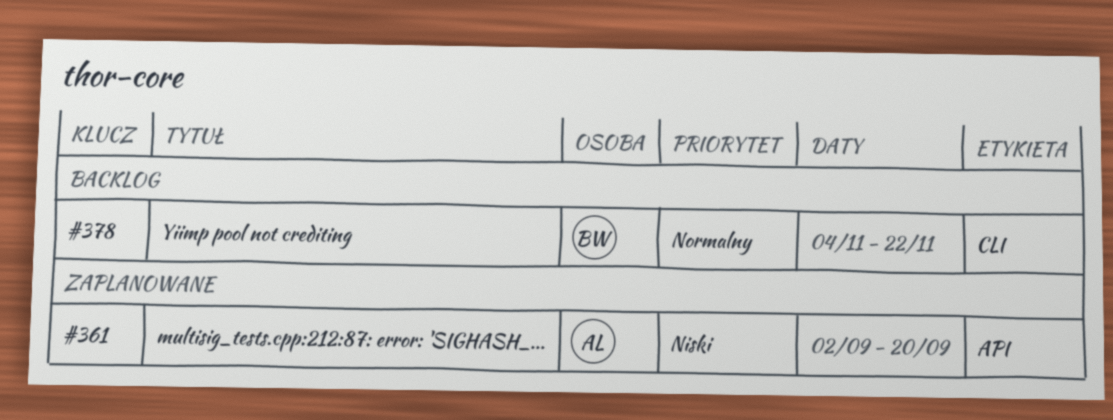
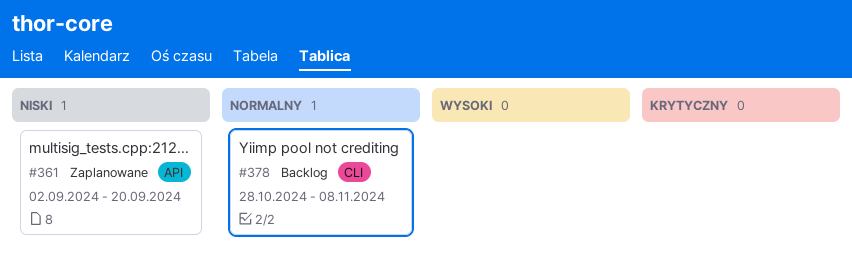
#378, start: Nov 4 -> Oct 28
#378, due: Nov 22 -> Nov 8

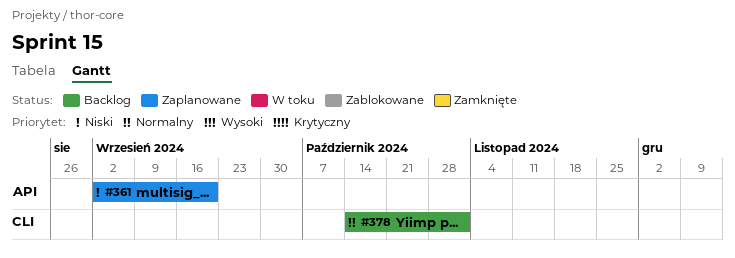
#378, start: Oct 28 -> Oct 14
#378, due: Nov 8 -> Nov 1

